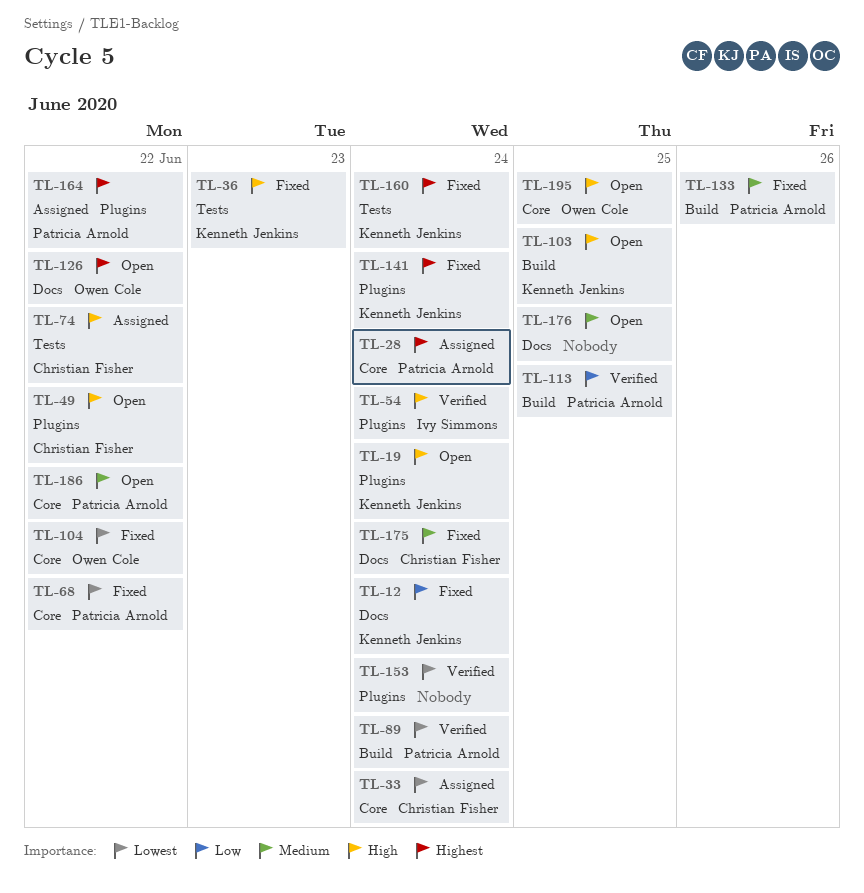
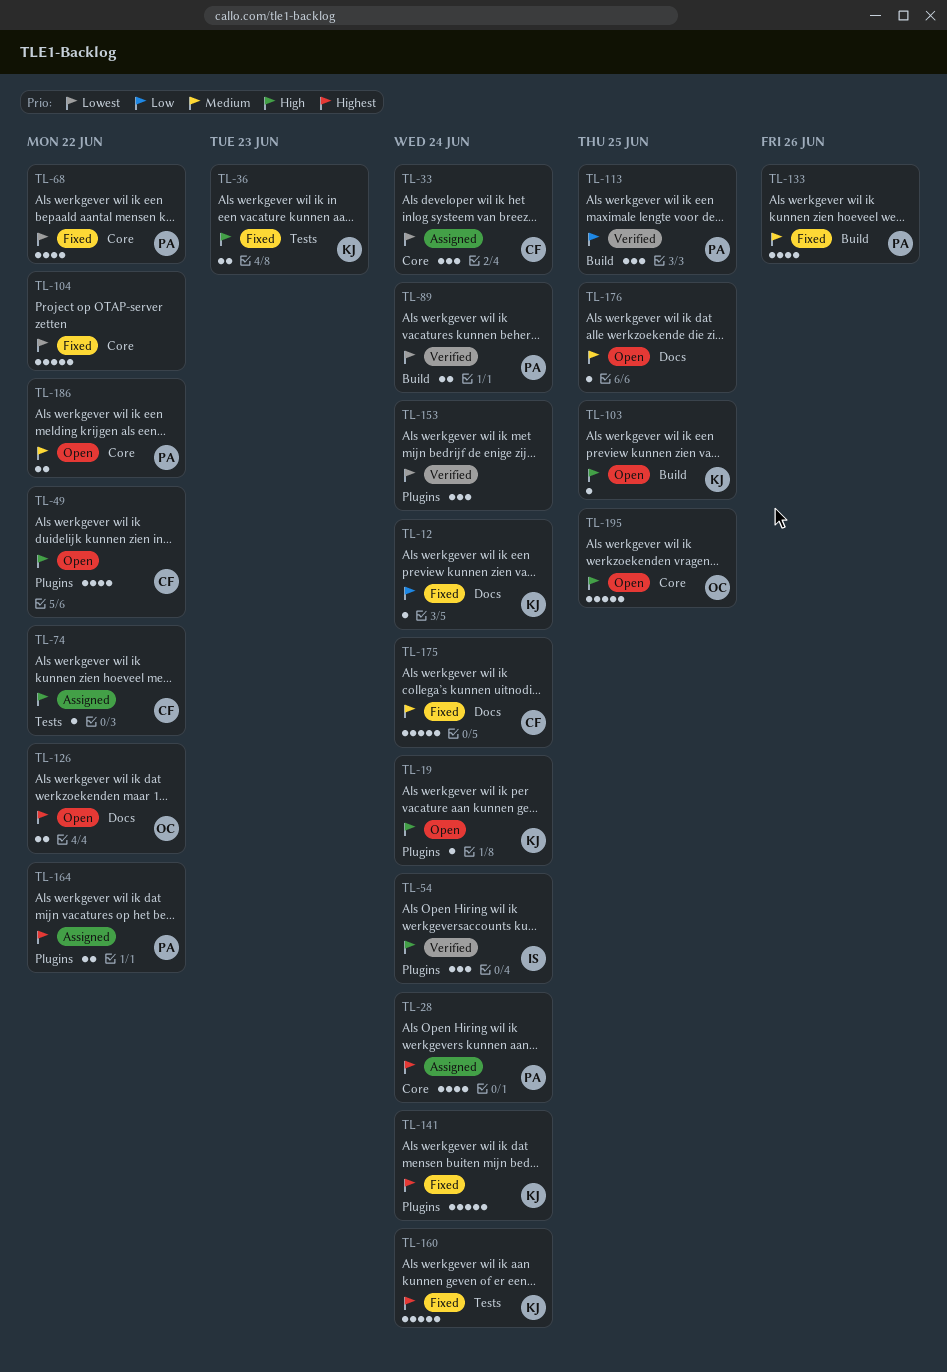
TL-104, owner: Owen Cole -> none

